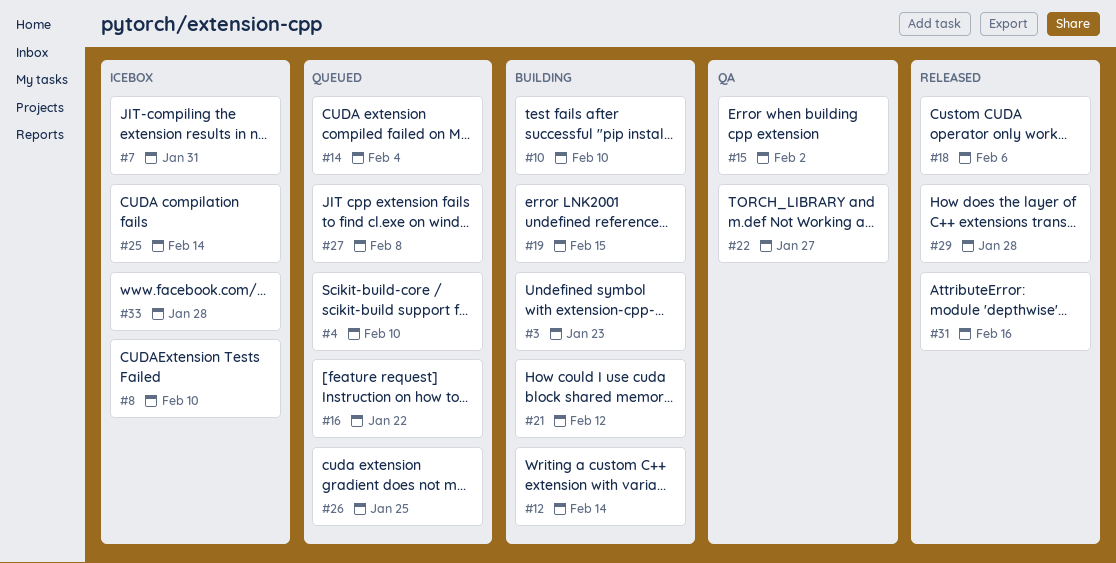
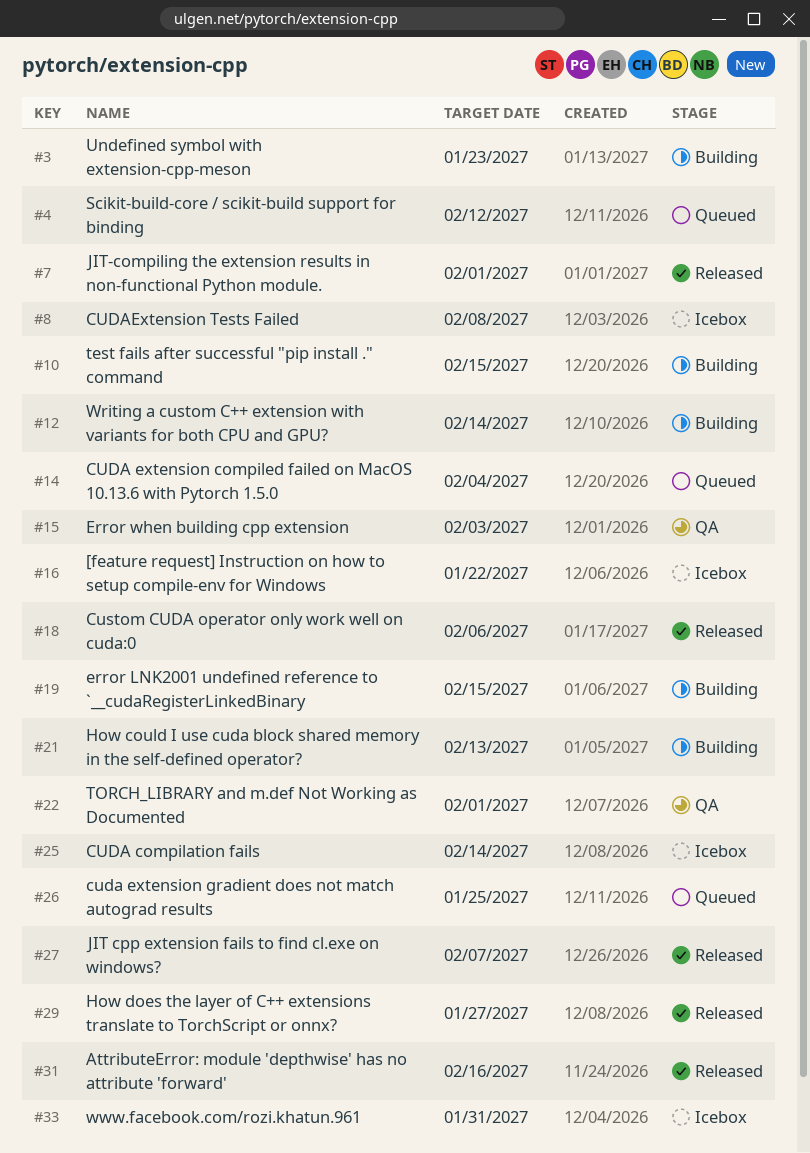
#4, due: Feb 10 -> Feb 12
#7, status: Icebox -> Released
#7, due: Jan 31 -> Feb 1
#8, due: Feb 10 -> Feb 8
#10, due: Feb 10 -> Feb 15
#15, due: Feb 2 -> Feb 3
#16, status: Queued -> Icebox
#21, due: Feb 12 -> Feb 13
#22, due: Jan 27 -> Feb 1
#27, status: Queued -> Released
#27, due: Feb 8 -> Feb 7
#29, due: Jan 28 -> Jan 27
#33, due: Jan 28 -> Jan 31

